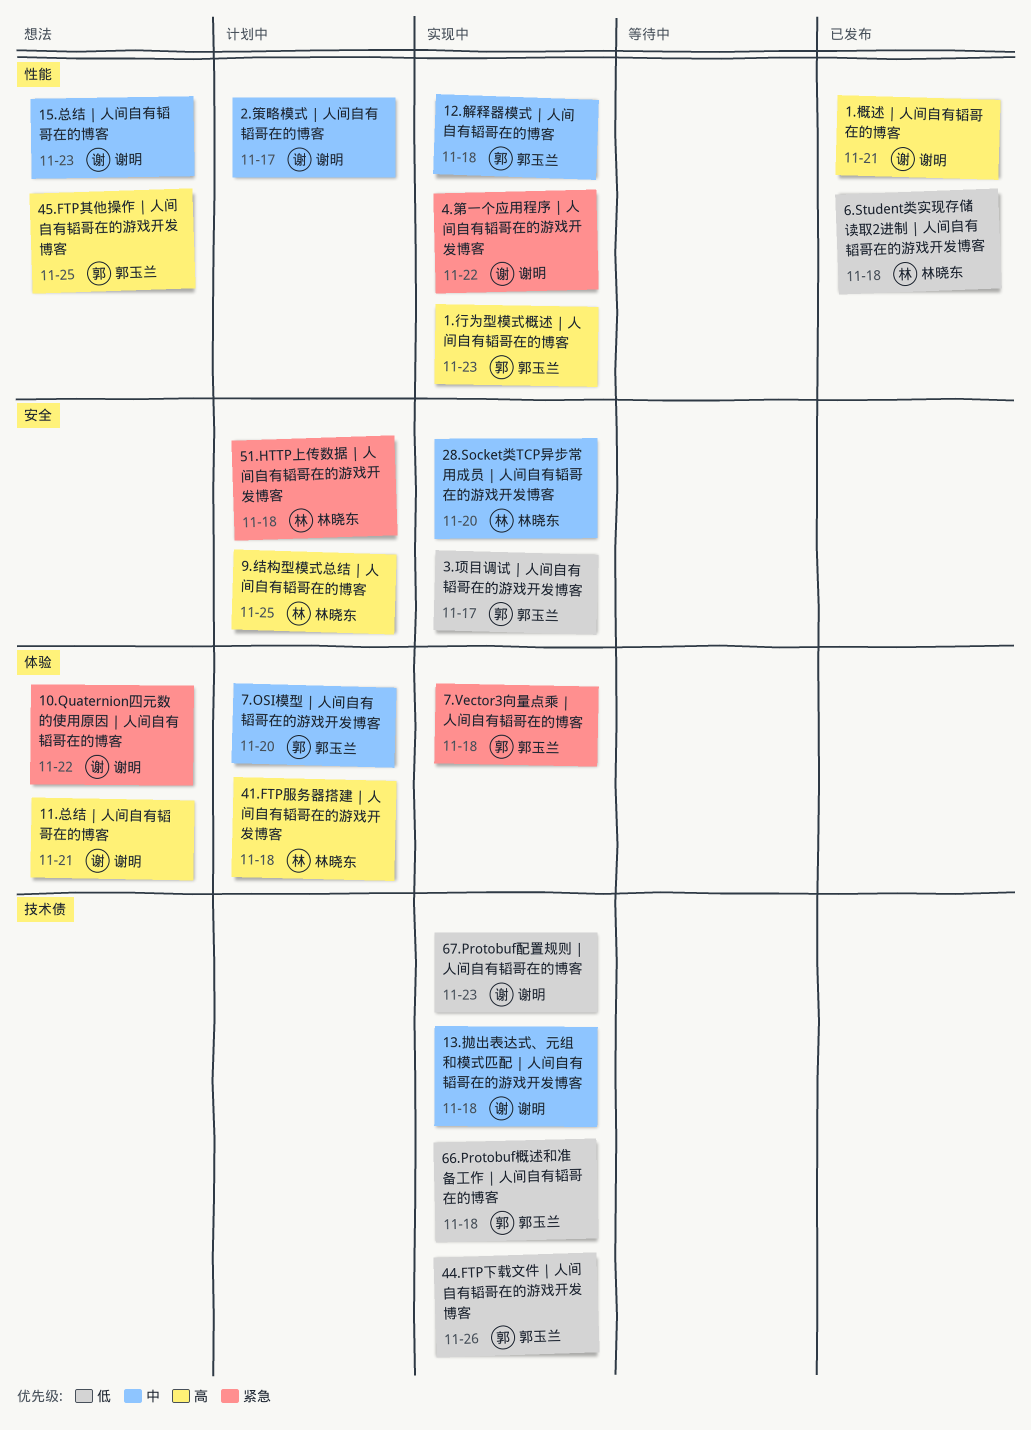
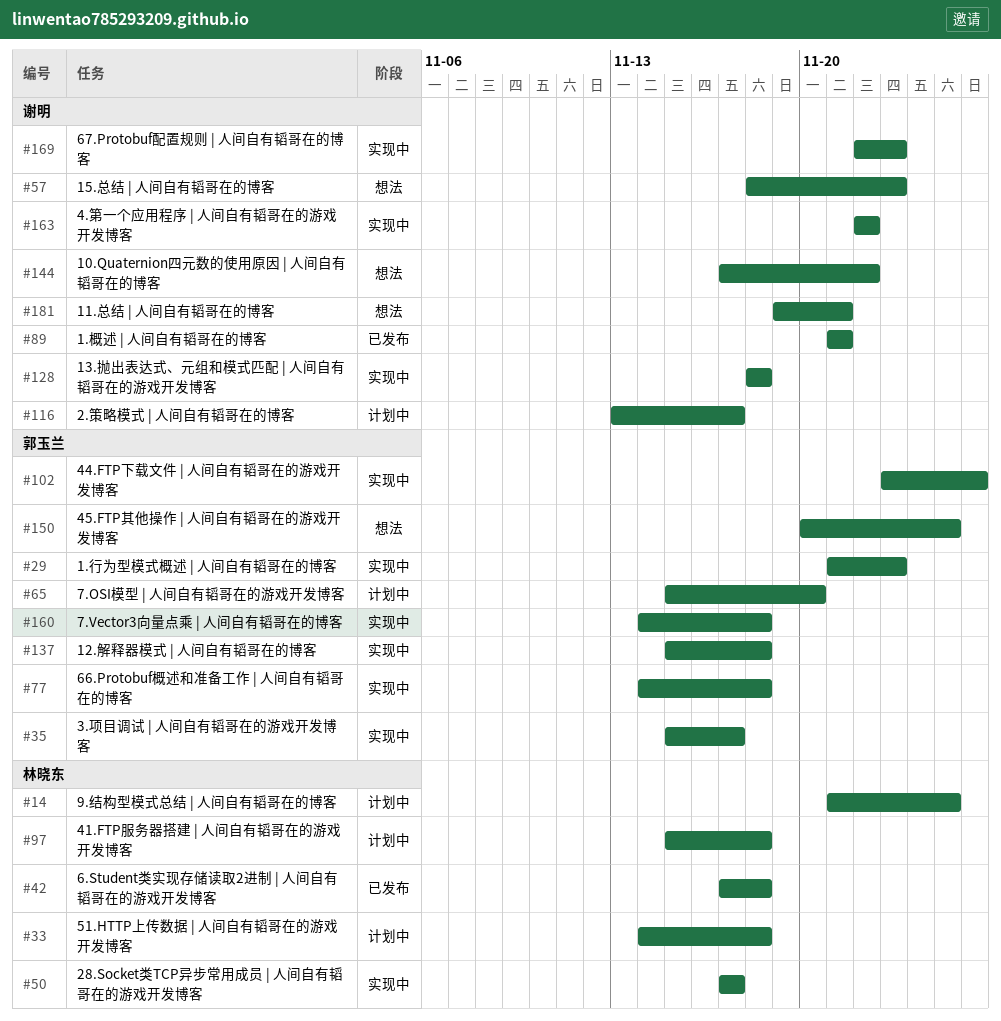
28.Socket类TCP异步常用成员 | 人间自有韬哥在的游戏开发博客, due: Nov 20 -> Nov 17

